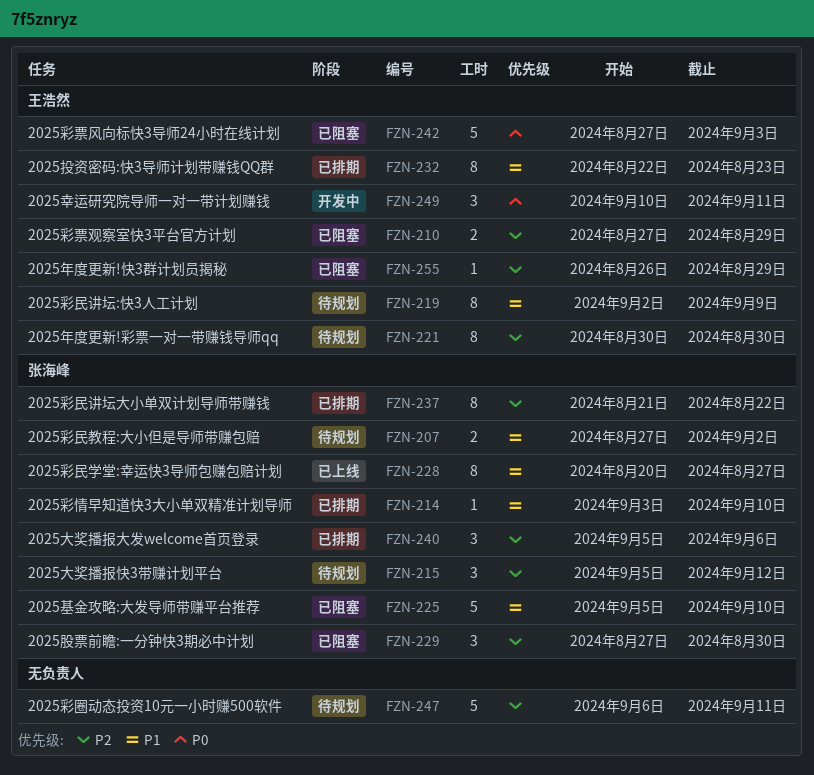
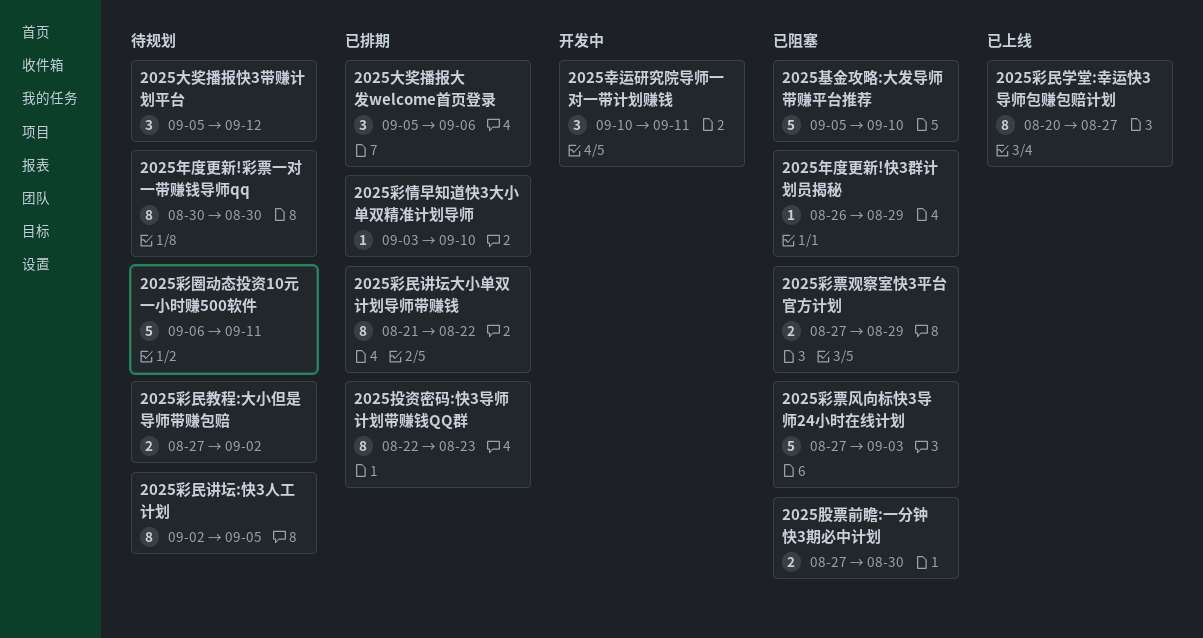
2025彩民讲坛:快3人工计划, due: Sep 9 -> Sep 5
2025股票前瞻:一分钟快3期必中计划, estimate: 3 -> 2

